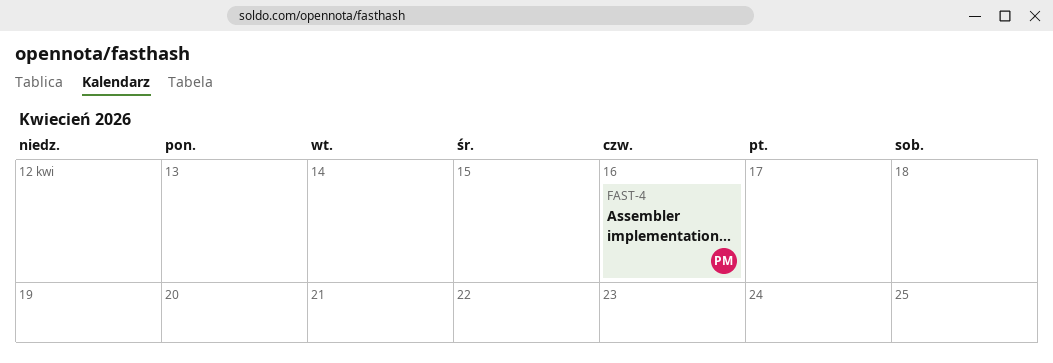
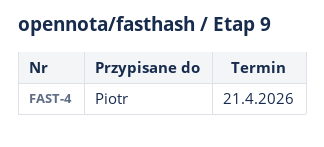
FAST-4, due: Apr 16 -> Apr 21

